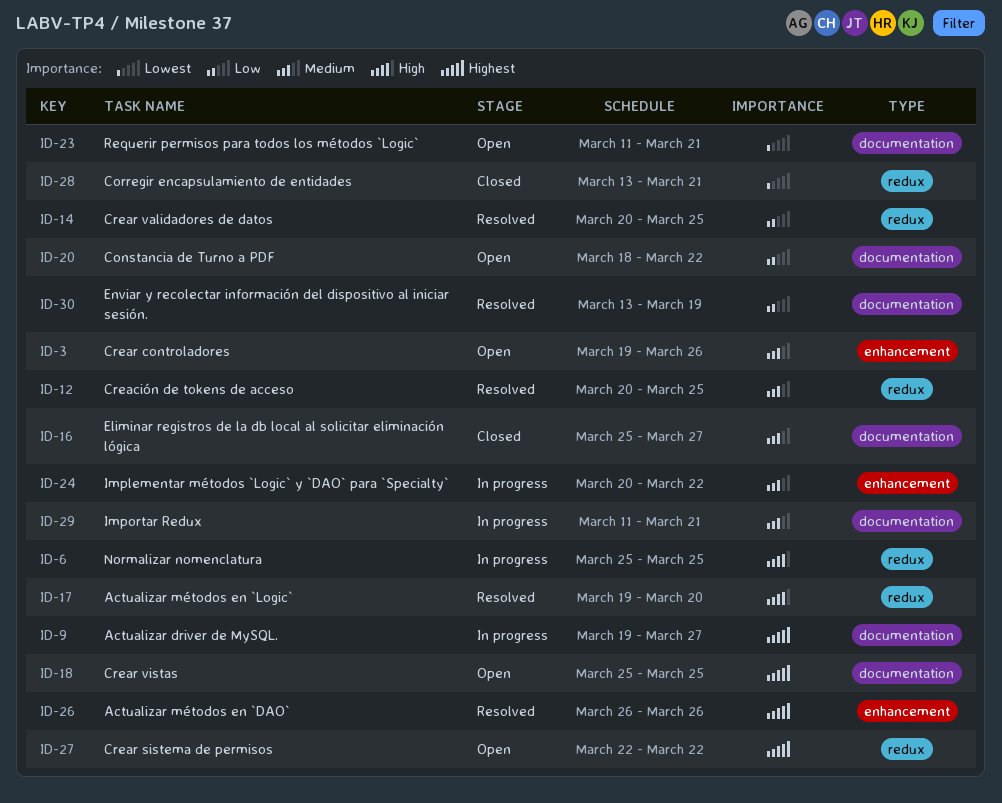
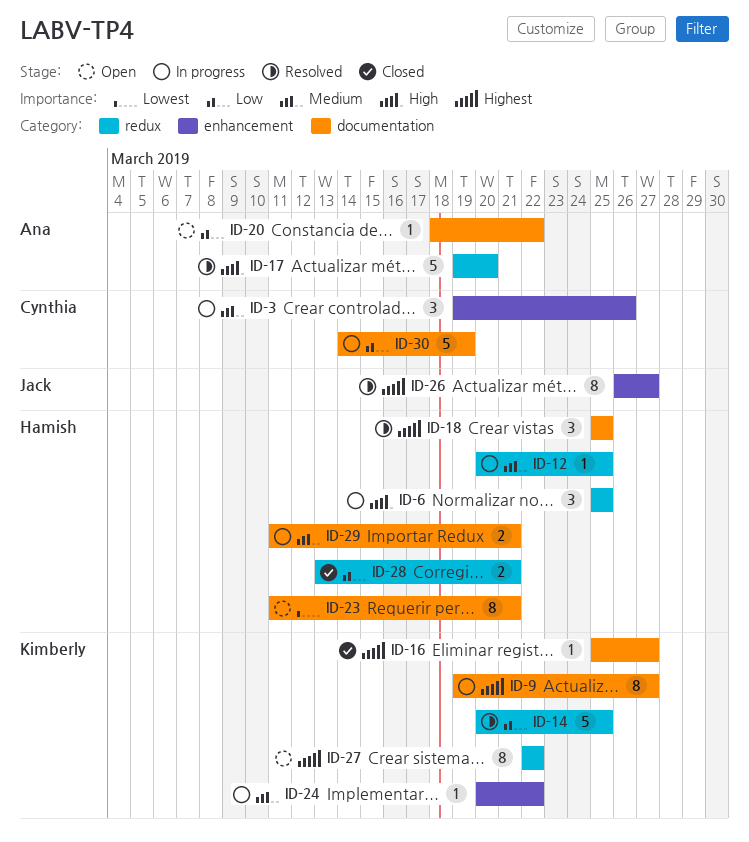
ID-3, status: Open -> In progress
ID-12, status: Resolved -> In progress
ID-16, priority: Medium -> Highest
ID-18, status: Open -> Resolved
ID-26, due: Mar 26 -> Mar 27
ID-28, priority: Lowest -> Low
ID-30, status: Resolved -> In progress
ID-30, start: Mar 13 -> Mar 14

